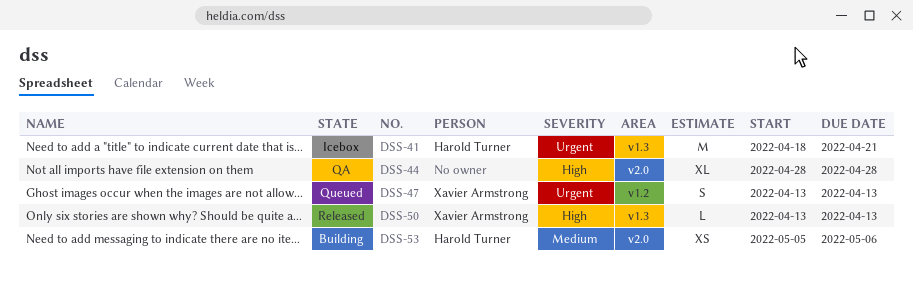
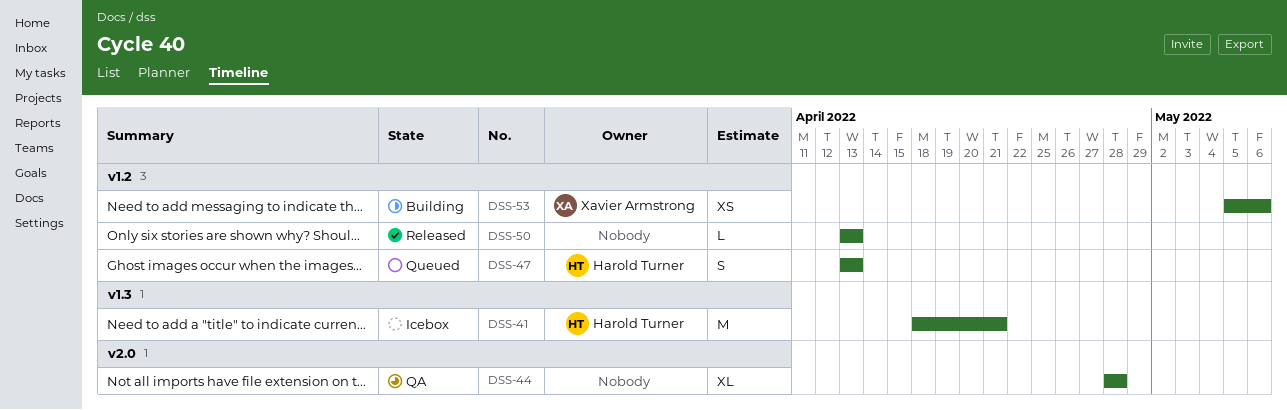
DSS-47, owner: Xavier Armstrong -> Harold Turner
DSS-50, owner: Xavier Armstrong -> none
DSS-50, label: v1.3 -> v1.2
DSS-53, owner: Harold Turner -> Xavier Armstrong
DSS-53, label: v2.0 -> v1.2

